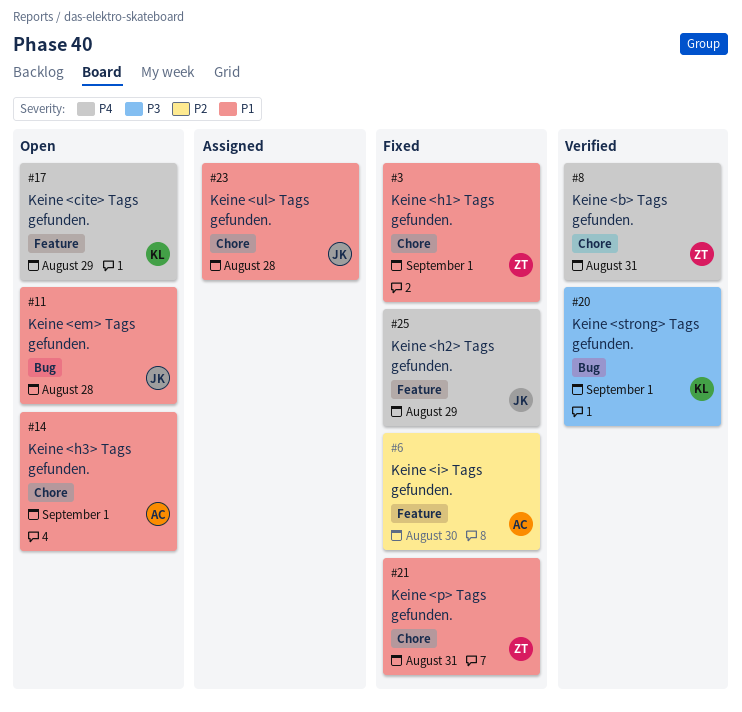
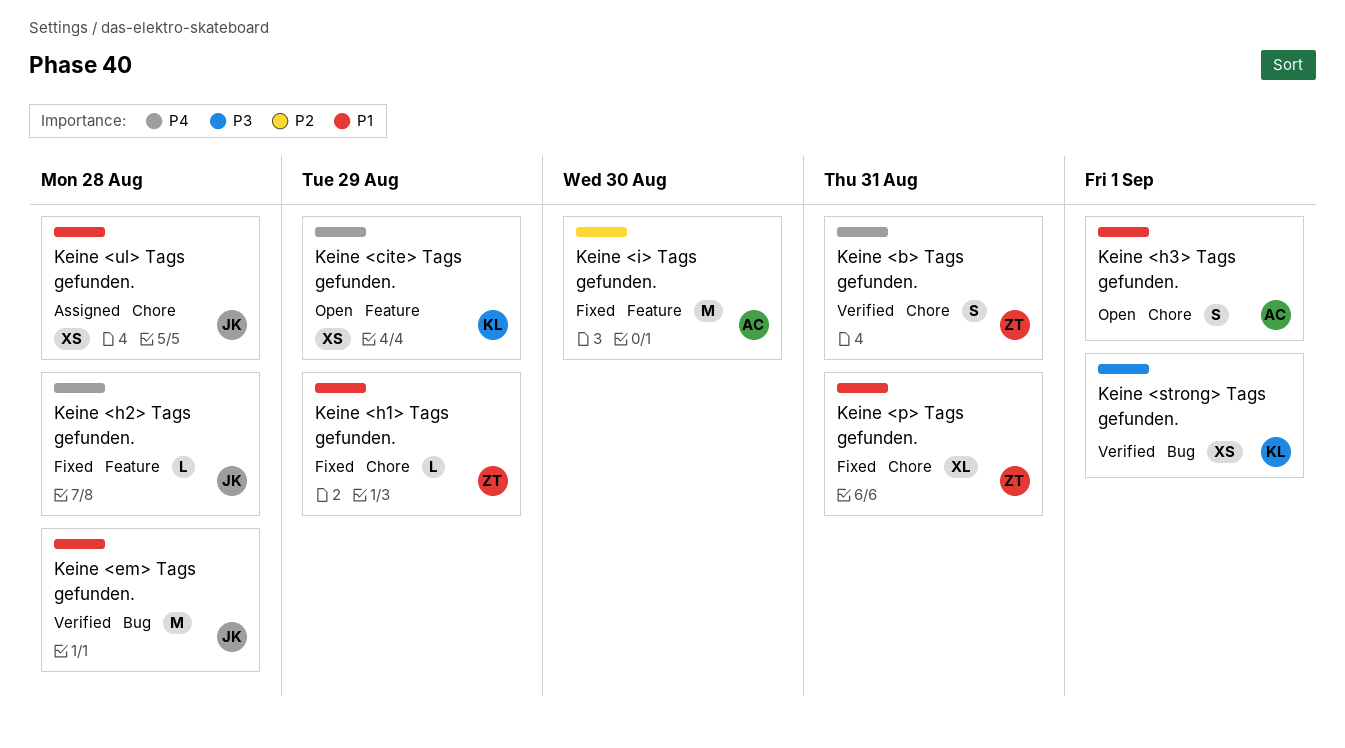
Keine <em> Tags gefunden., status: Open -> Verified
Keine <h1> Tags gefunden., due: Sep 1 -> Aug 29
Keine <h2> Tags gefunden., due: Aug 29 -> Aug 28

